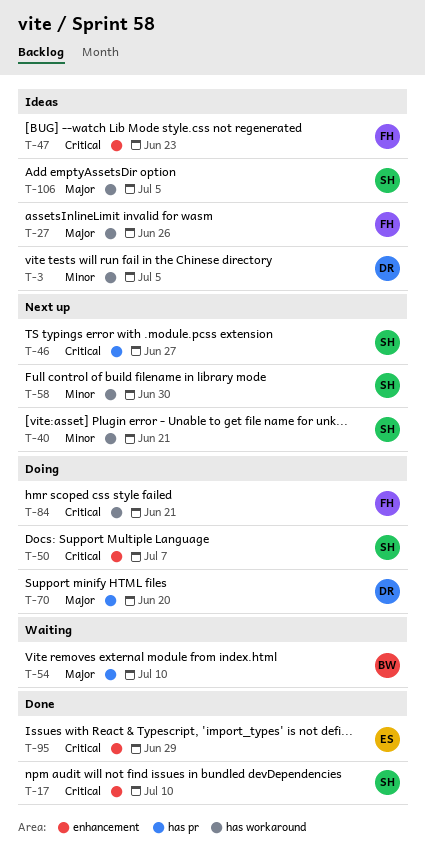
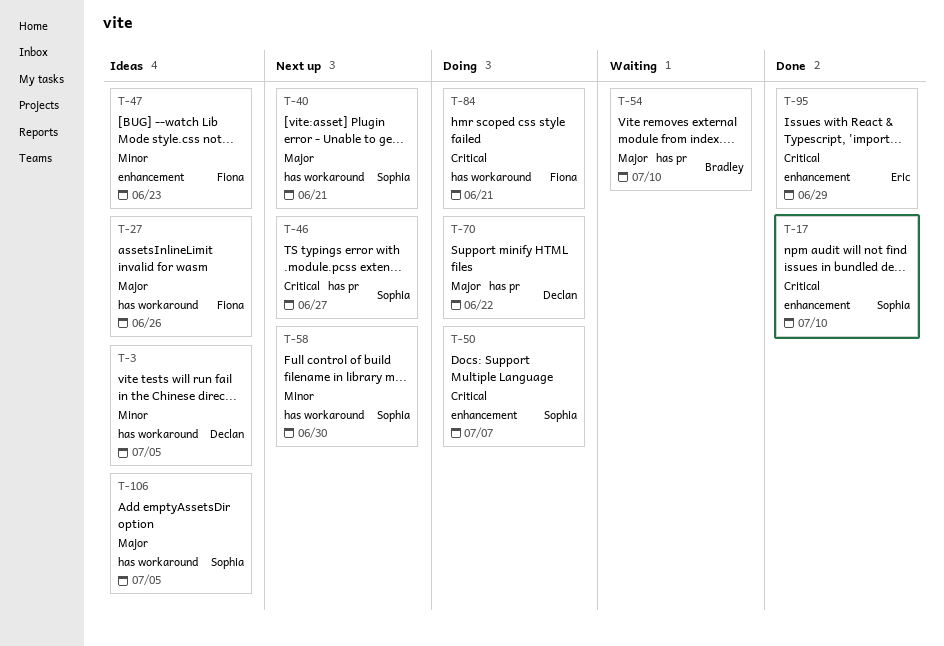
T-40, priority: Minor -> Major
T-47, priority: Critical -> Minor
T-70, due: Jun 20 -> Jun 22

